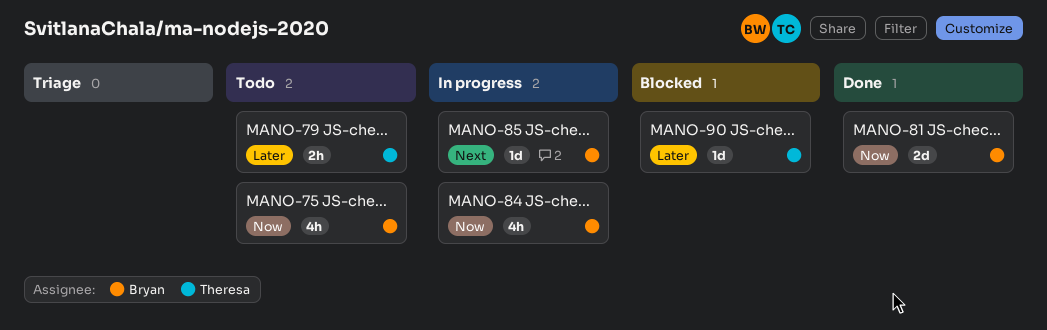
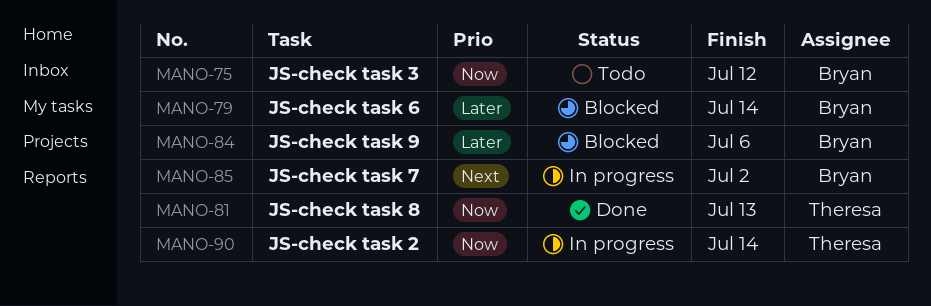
MANO-79, status: Todo -> Blocked
MANO-79, owner: Theresa -> Bryan
MANO-81, owner: Bryan -> Theresa
MANO-84, status: In progress -> Blocked
MANO-84, priority: Now -> Later
MANO-90, status: Blocked -> In progress
MANO-90, priority: Later -> Now

